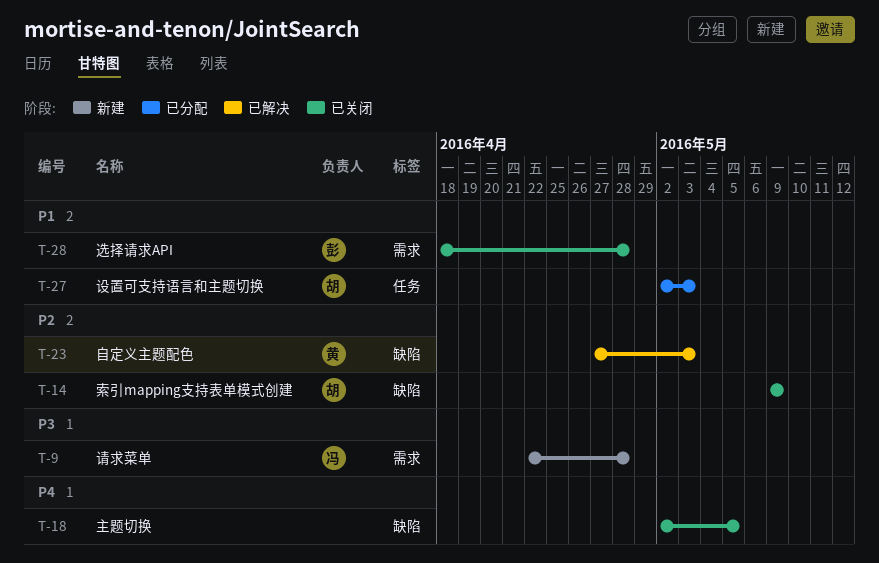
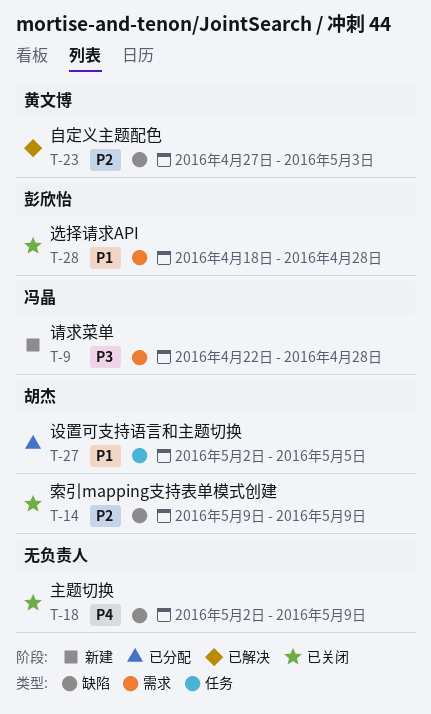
T-18, due: May 5 -> May 9
T-27, due: May 3 -> May 5

